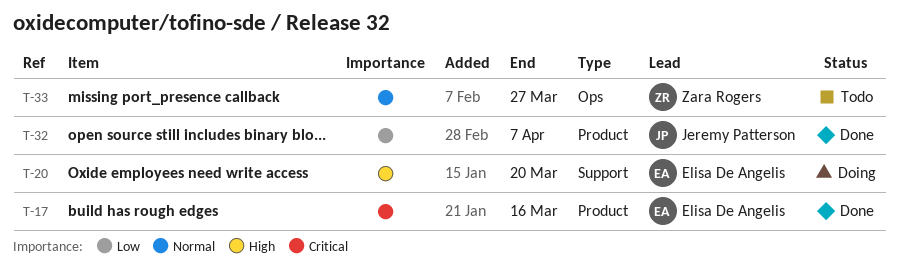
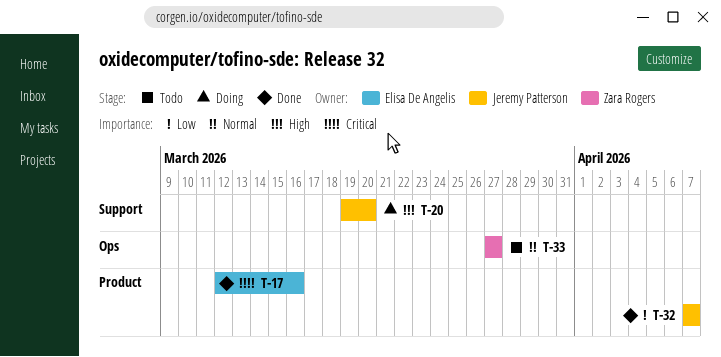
T-20, owner: Elisa De Angelis -> Jeremy Patterson

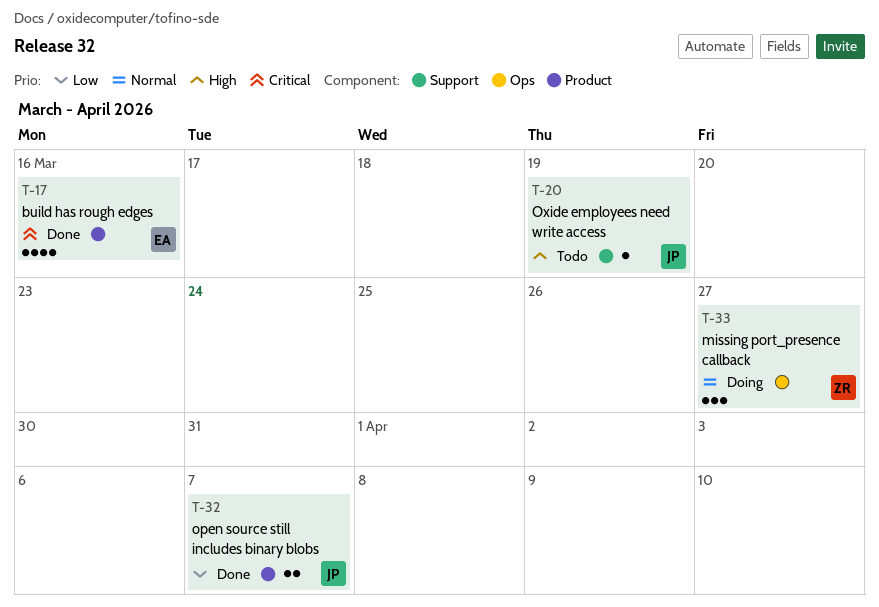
T-20, status: Doing -> Todo
T-20, due: Mar 20 -> Mar 19
T-33, status: Todo -> Doing

